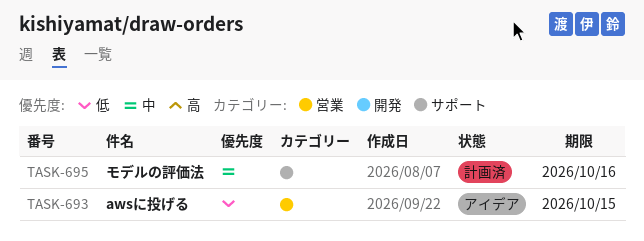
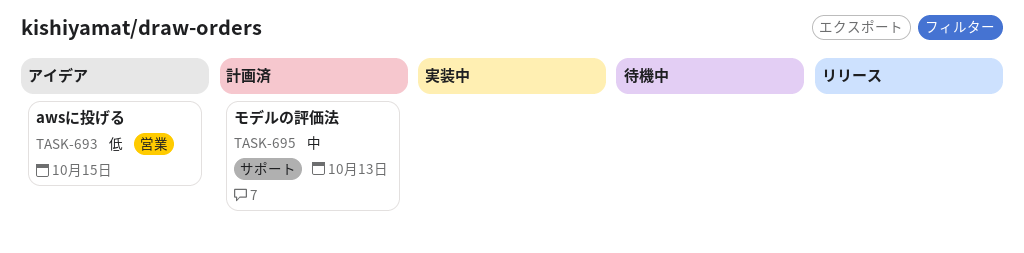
TASK-695, due: Oct 16 -> Oct 13

